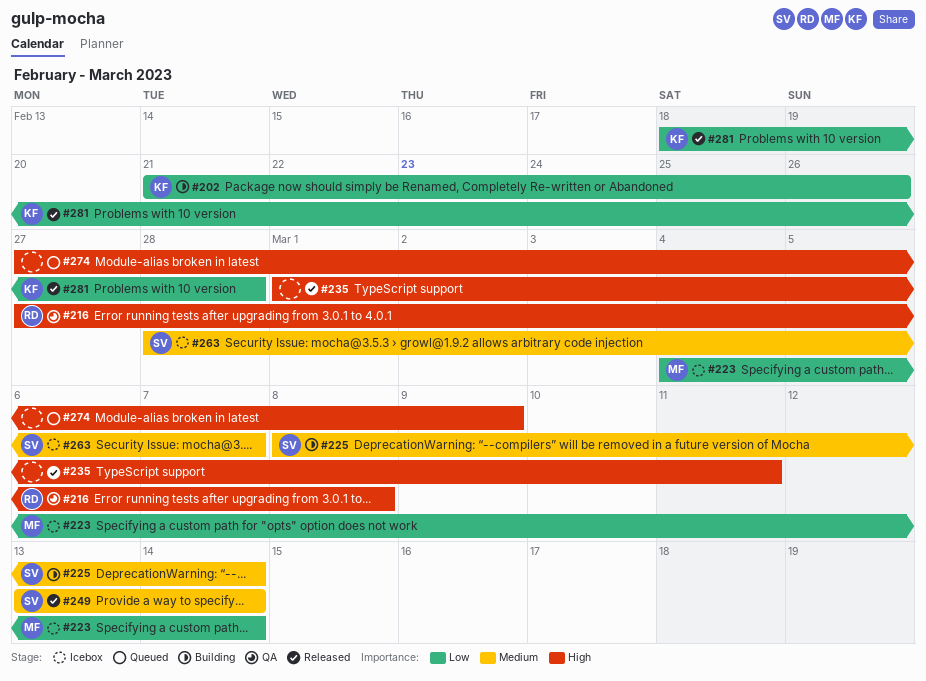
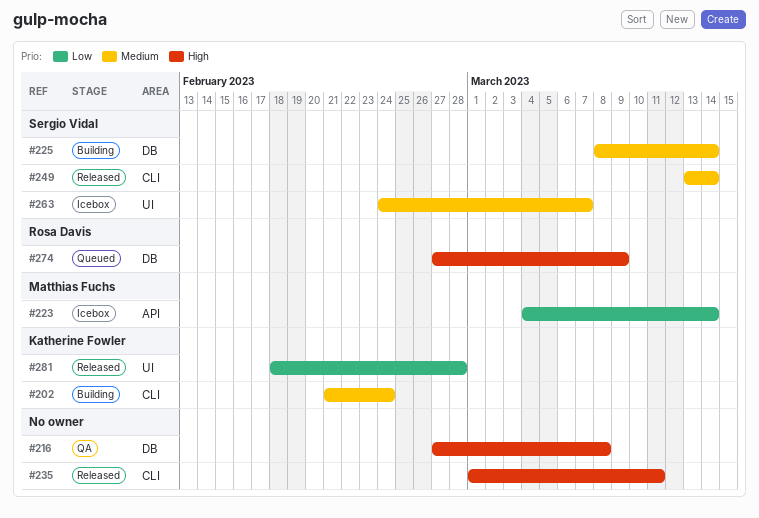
#202, priority: Low -> Medium
#202, due: Feb 26 -> Feb 24
#216, owner: Rosa Davis -> none
#263, start: Feb 28 -> Feb 24
#274, owner: none -> Rosa Davis

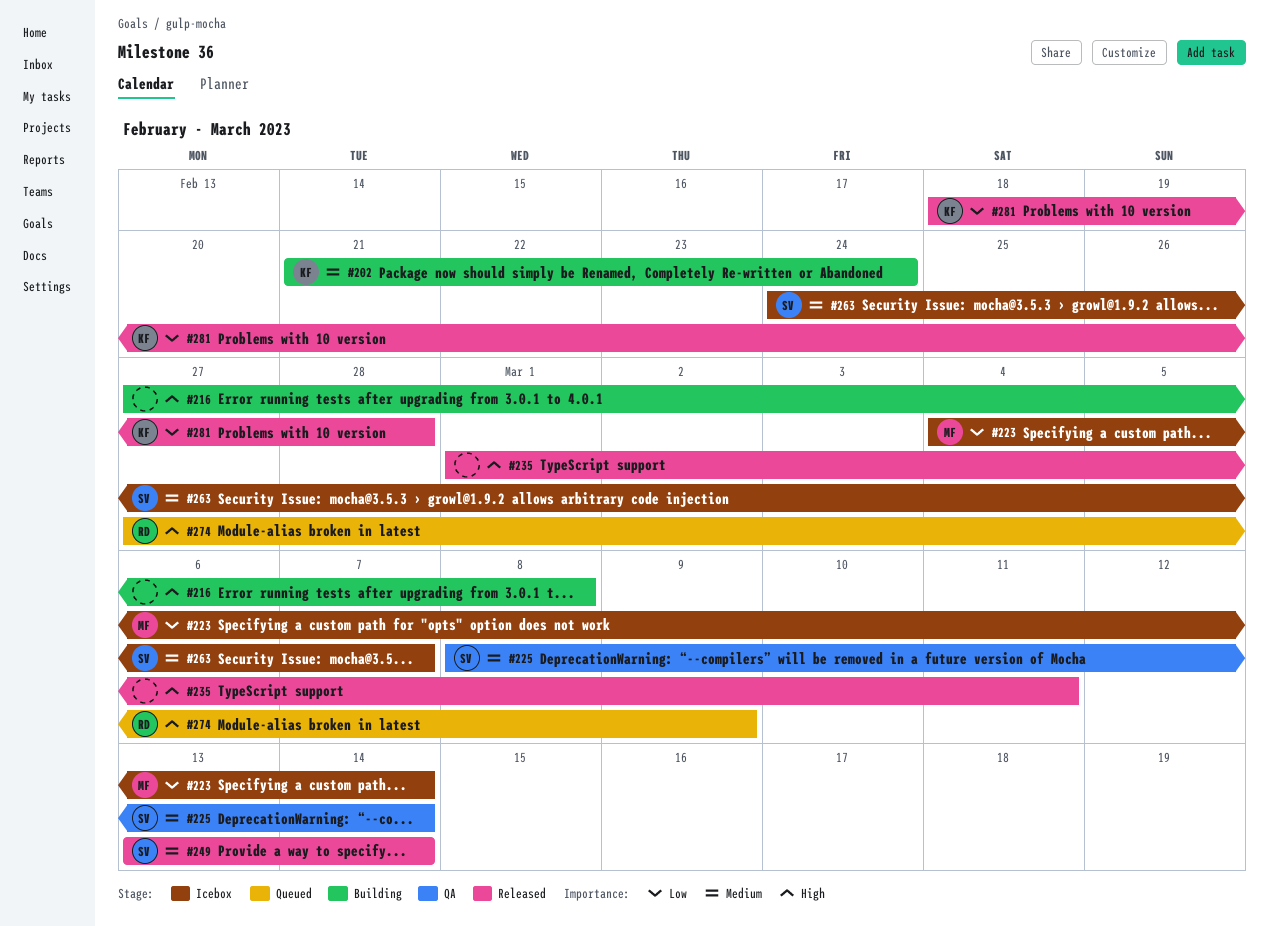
#216, status: QA -> Building
#225, status: Building -> QA

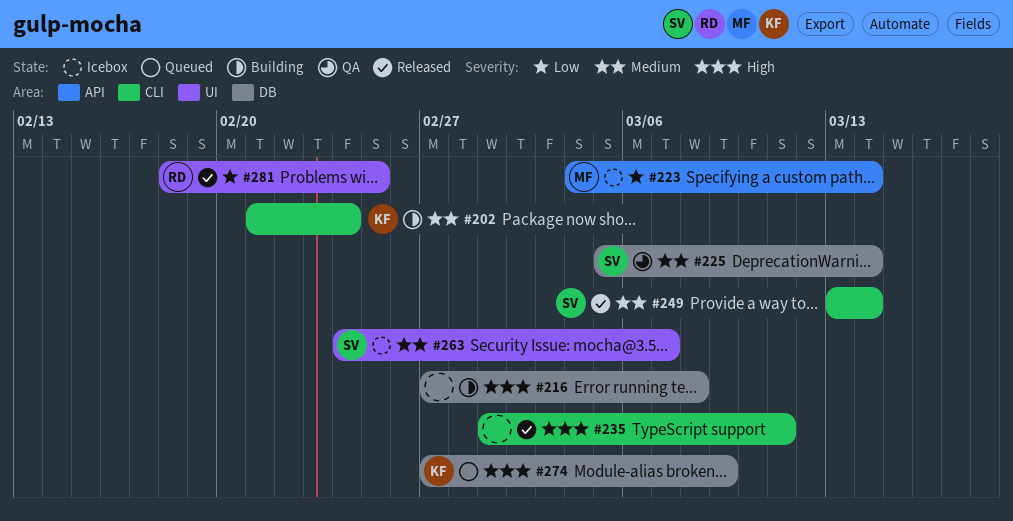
#225, start: Mar 8 -> Mar 5
#274, owner: RD -> KF
#281, owner: KF -> RD
#281, due: Feb 28 -> Feb 25

